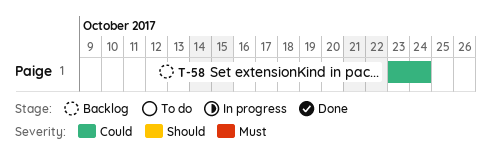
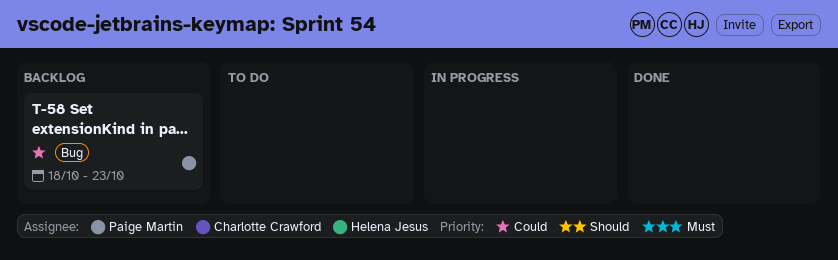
T-58, start: Oct 23 -> Oct 18
T-58, due: Oct 24 -> Oct 23

